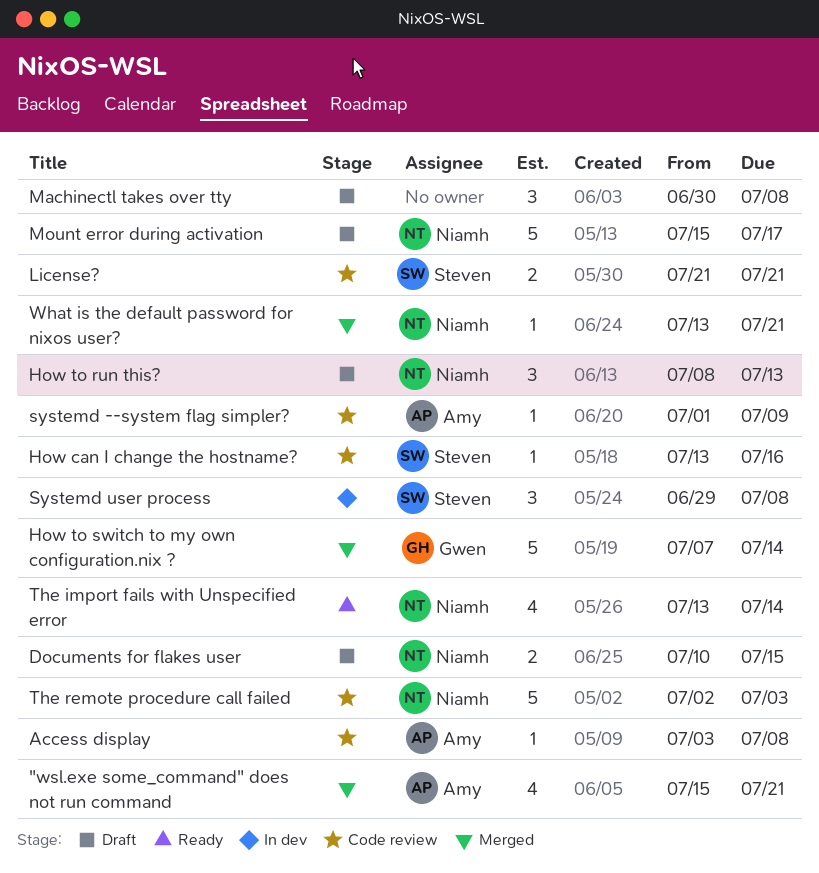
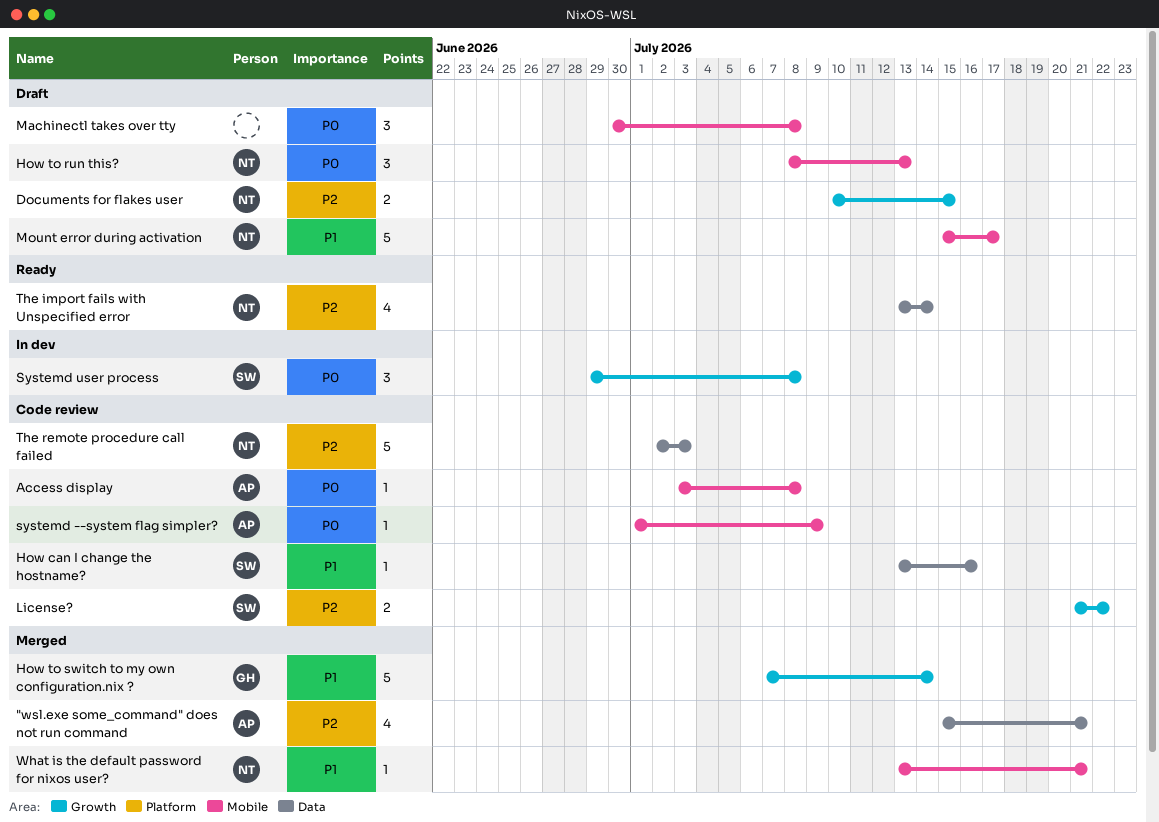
License?, due: Jul 21 -> Jul 22

